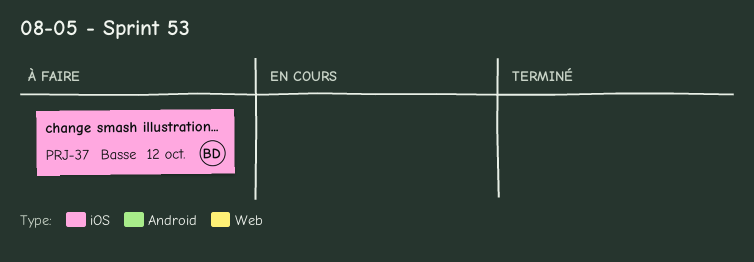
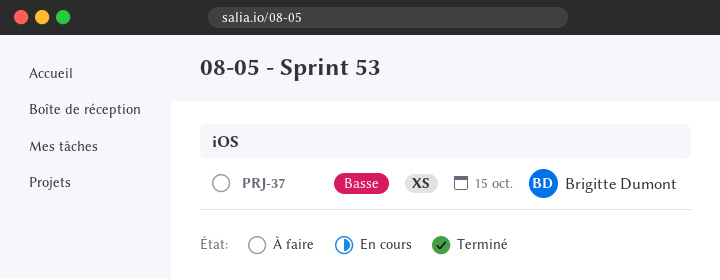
PRJ-37, due: Oct 12 -> Oct 15

